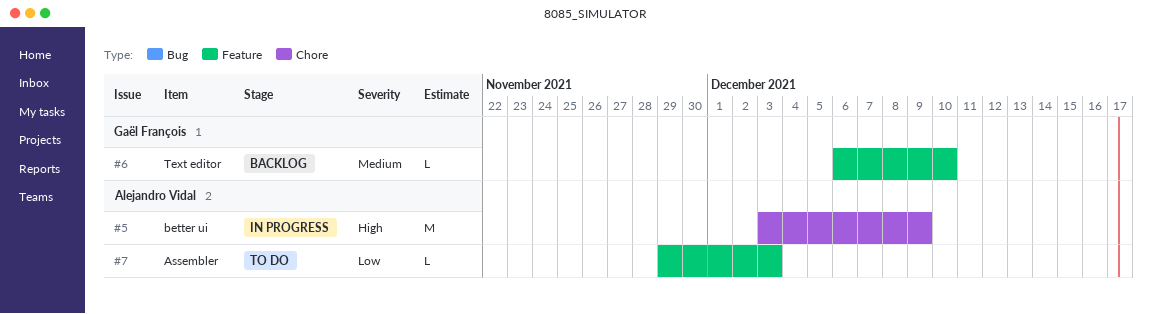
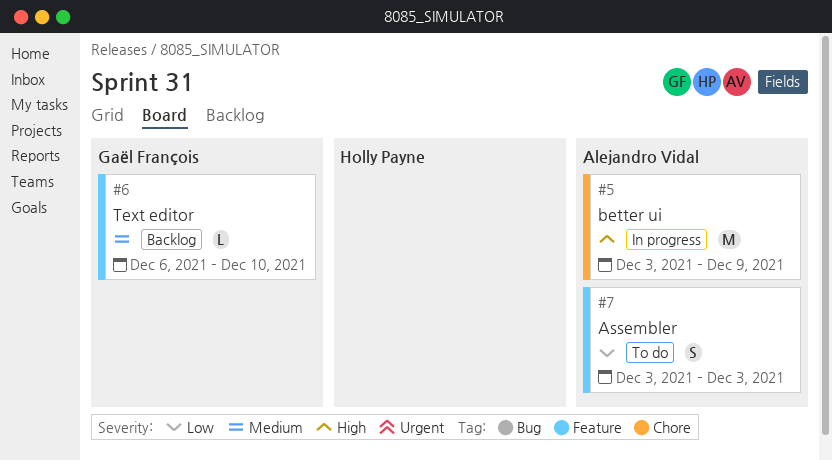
#7, estimate: L -> S
#7, start: Nov 29 -> Dec 3

